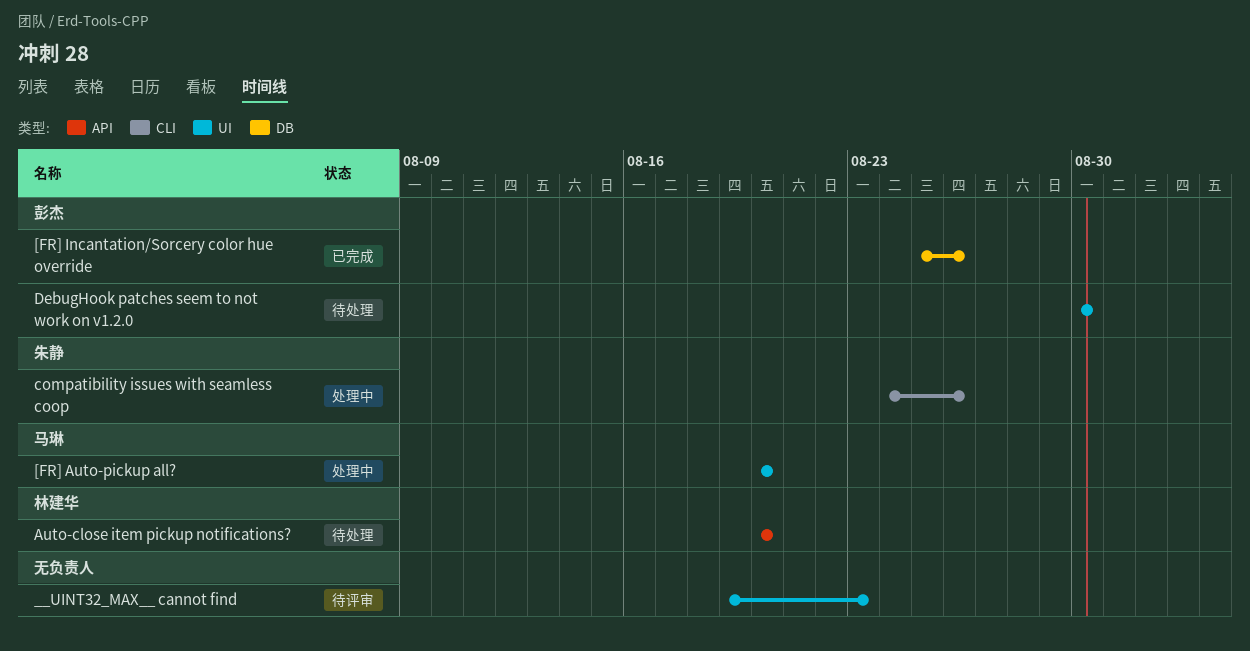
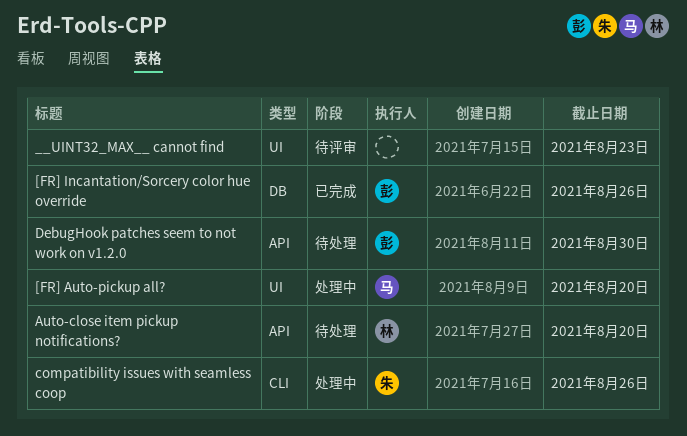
DebugHook patches seem to not work on v1.2.0, label: UI -> API

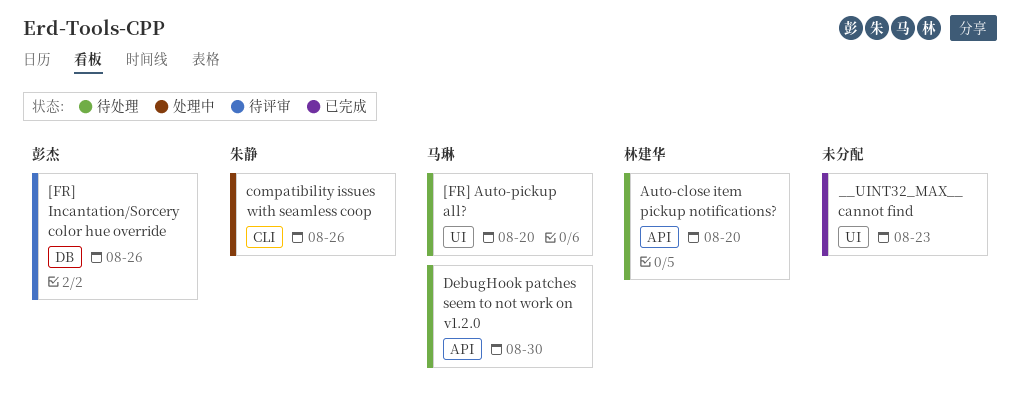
[FR] Auto-pickup all?, status: 处理中 -> 待处理
[FR] Incantation/Sorcery color hue override, status: 已完成 -> 待评审
__UINT32_MAX__ cannot find, status: 待评审 -> 已完成
DebugHook patches seem to not work on v1.2.0, owner: 彭杰 -> 马琳

